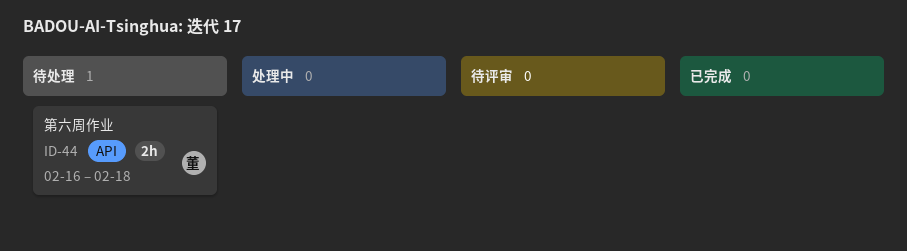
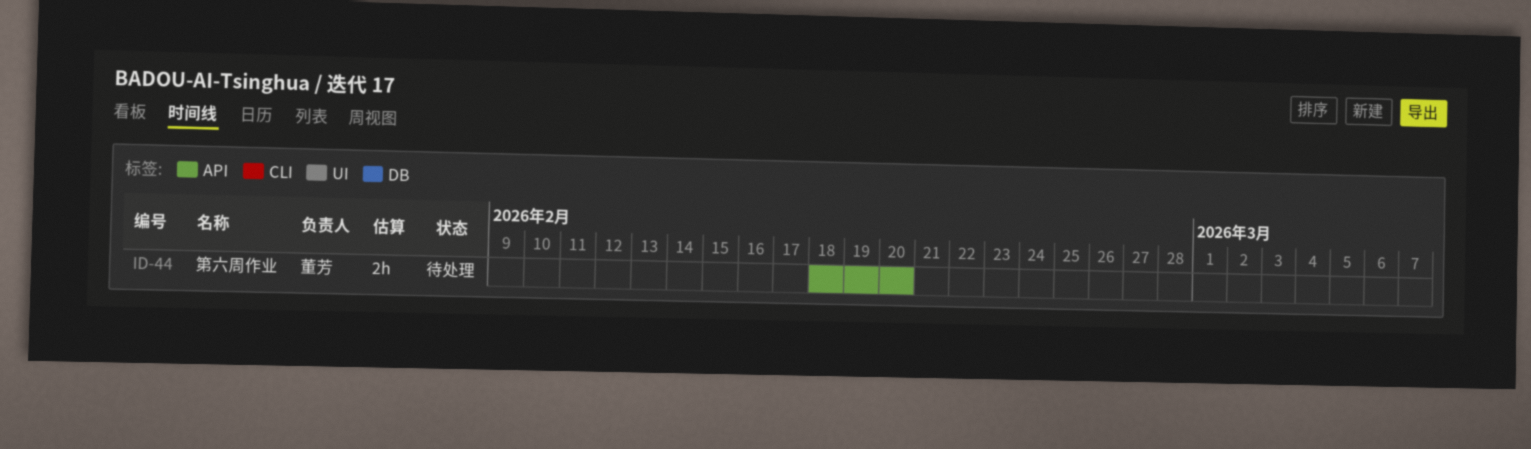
ID-44, start: Feb 16 -> Feb 18
ID-44, due: Feb 18 -> Feb 20

